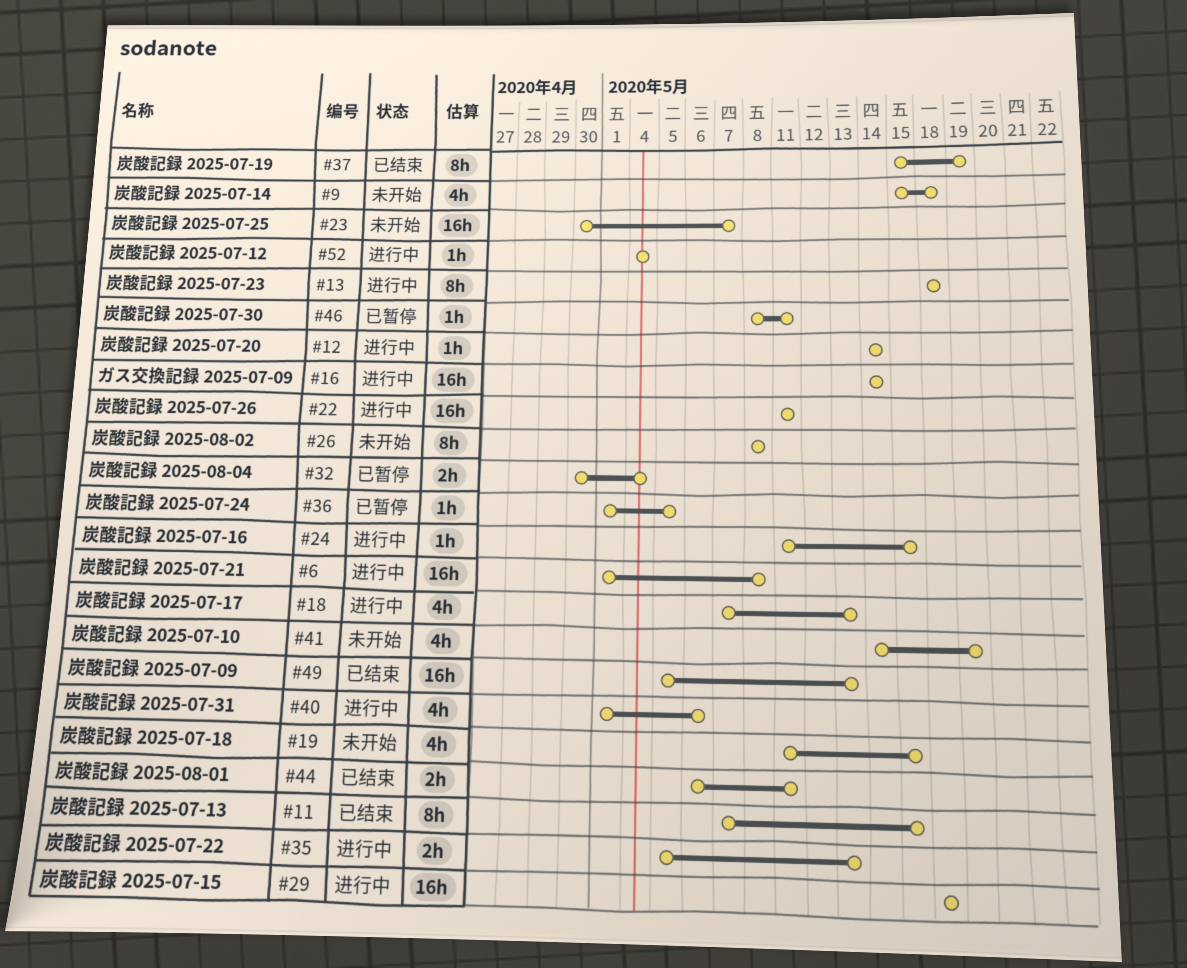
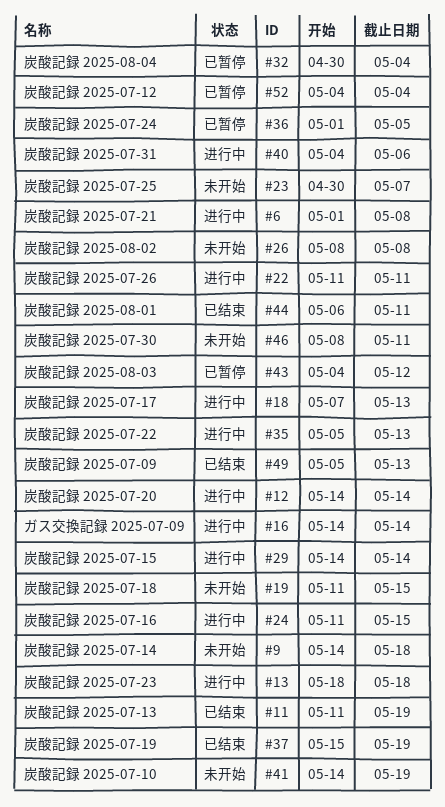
#9, start: May 15 -> May 14
#11, start: May 7 -> May 11
#11, due: May 15 -> May 19
#29, start: May 18 -> May 14
#29, due: May 18 -> May 14
#40, start: May 1 -> May 4
#43: none -> present
#46, status: 已暂停 -> 未开始
#52, status: 进行中 -> 已暂停

